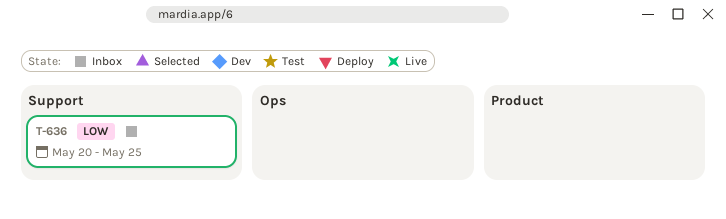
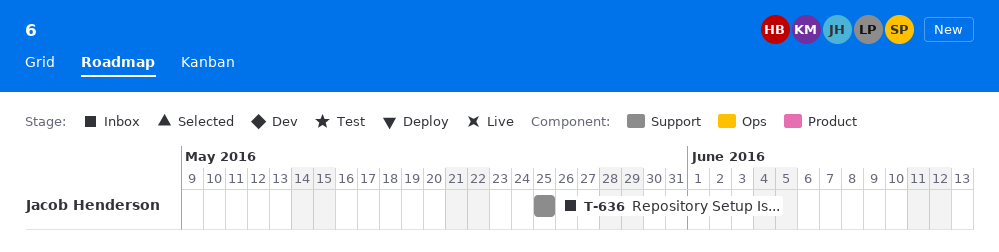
T-636, start: May 20 -> May 25

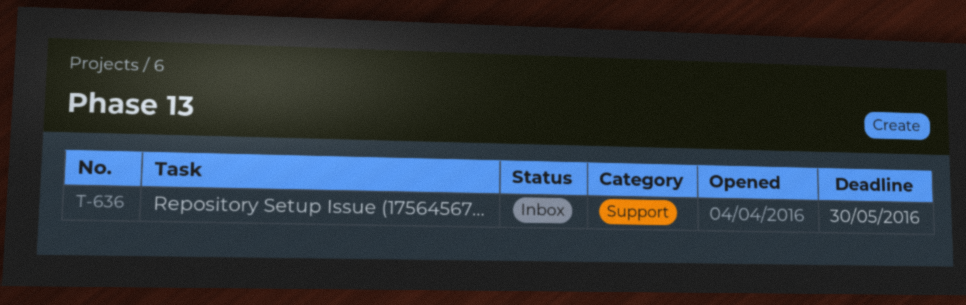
T-636, due: May 25 -> May 30

